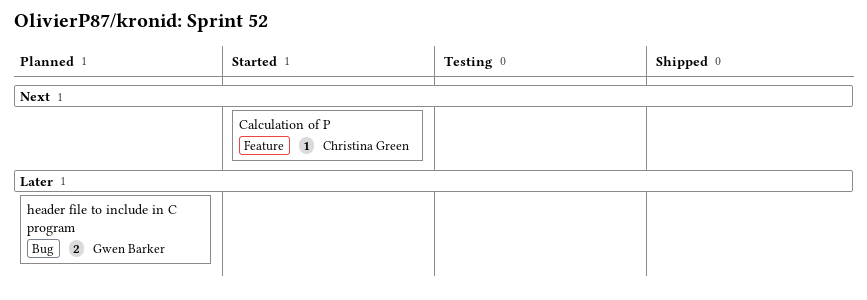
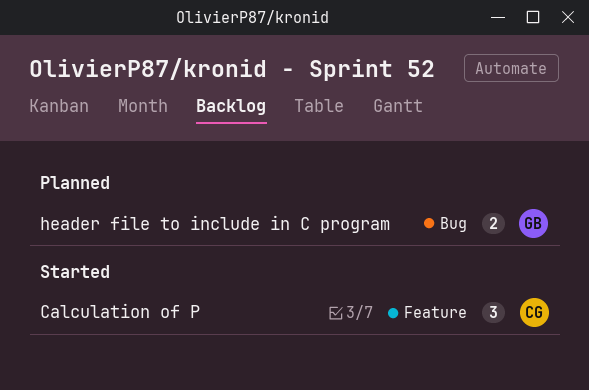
Calculation of P, estimate: 1 -> 3

